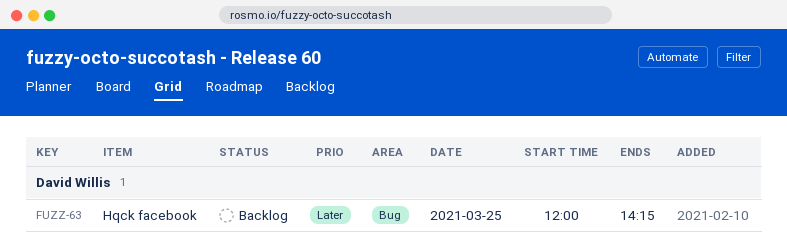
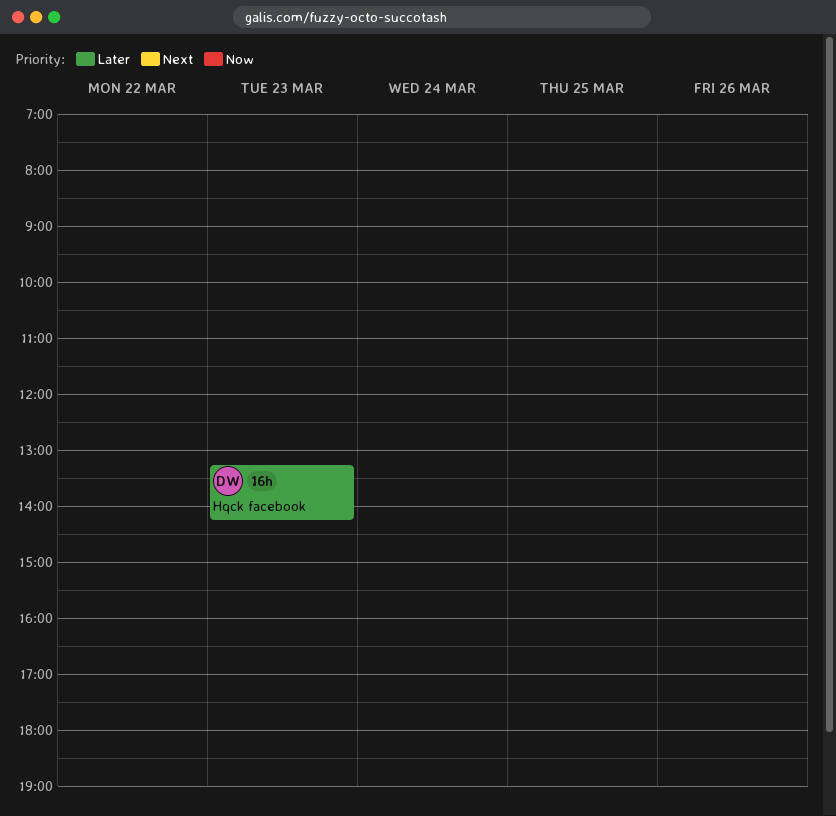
Hqck facebook, day: Mar 25 -> Mar 23
Hqck facebook, begins: 12:00 -> 13:15

